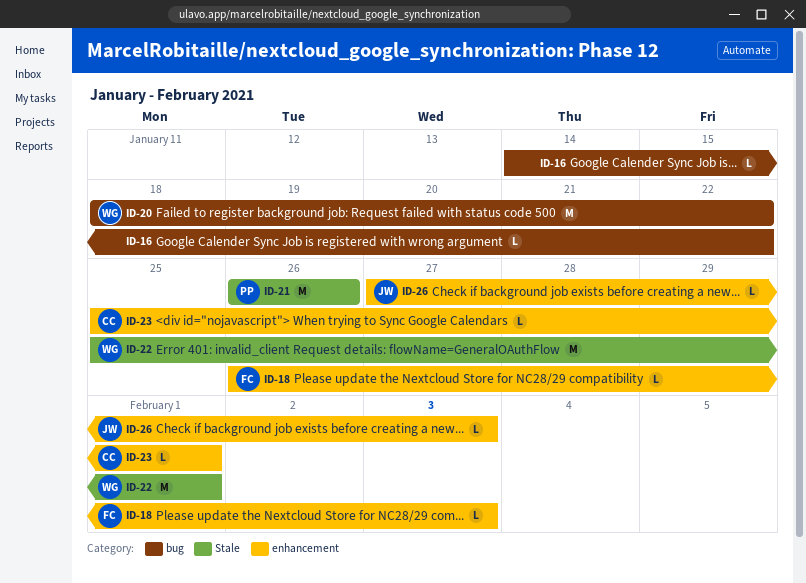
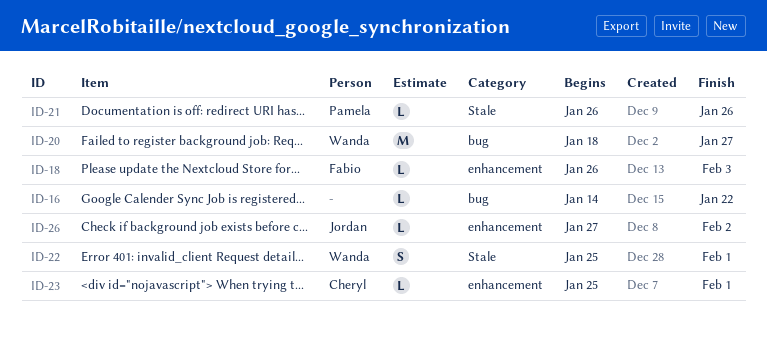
ID-20, due: Jan 22 -> Jan 27
ID-21, estimate: M -> L
ID-22, estimate: M -> S
ID-26, due: Feb 3 -> Feb 2

